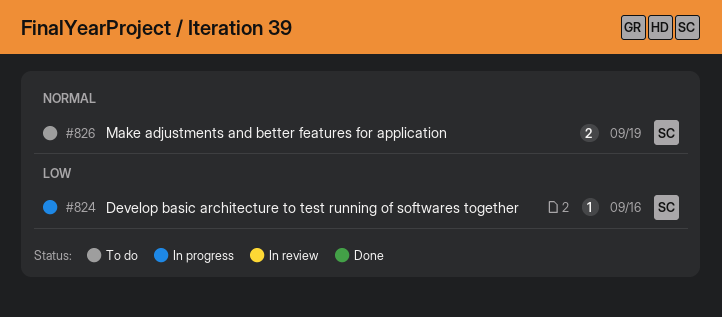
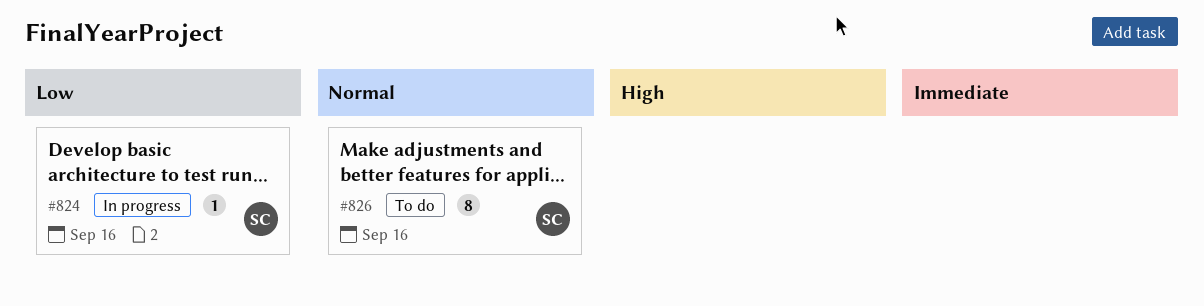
#826, estimate: 2 -> 8
#826, due: Sep 19 -> Sep 16

